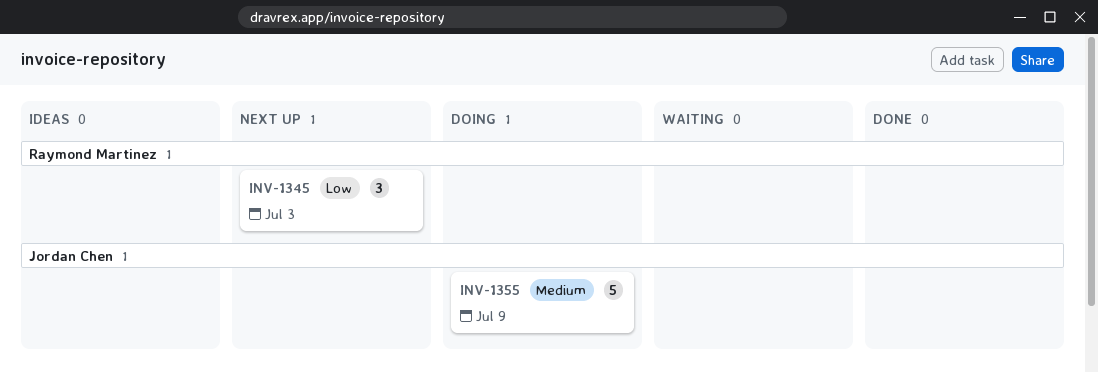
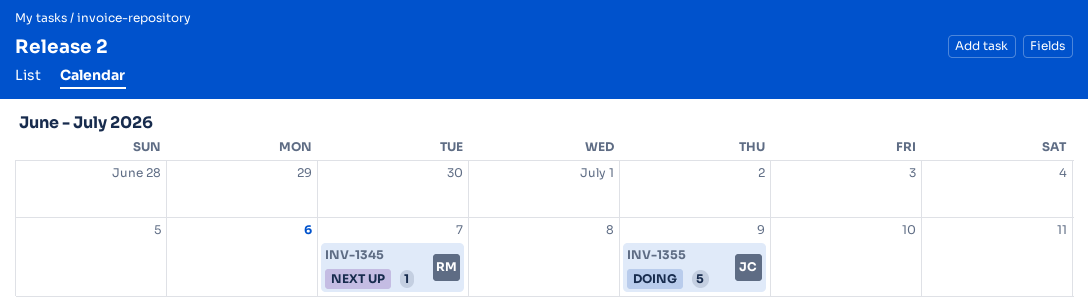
INV-1345, estimate: 3 -> 1
INV-1345, due: Jul 3 -> Jul 7

